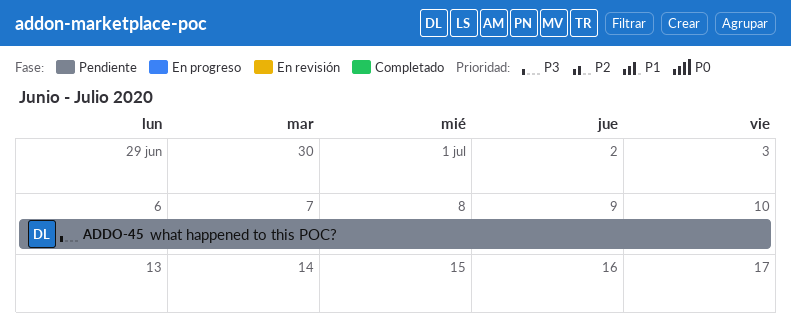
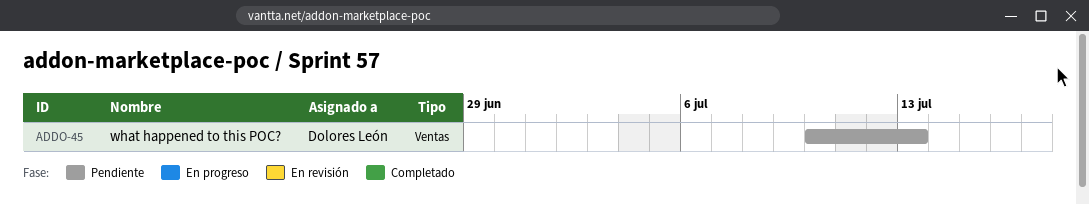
ADDO-45, start: Jul 6 -> Jul 10
ADDO-45, due: Jul 10 -> Jul 13

